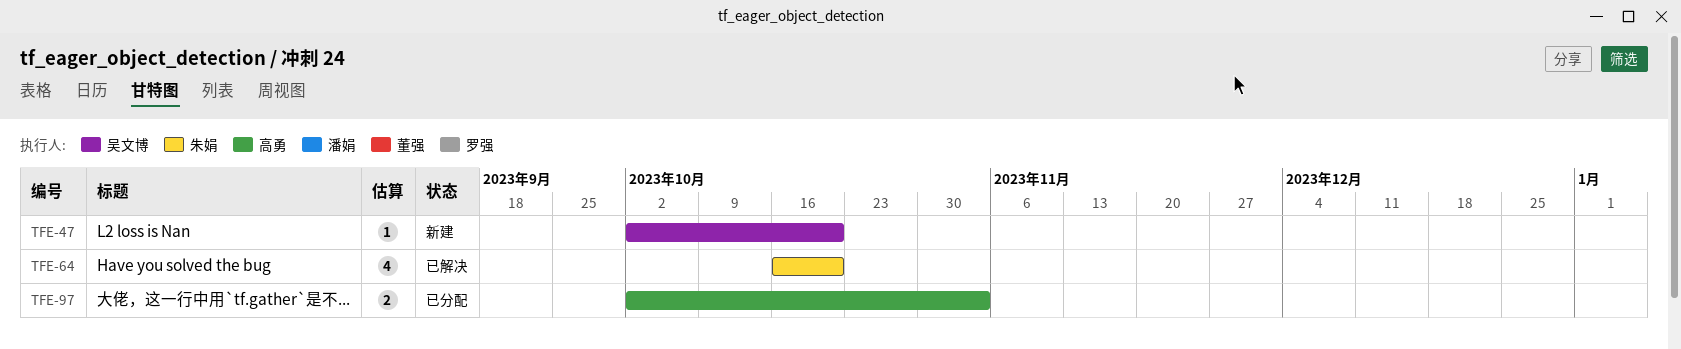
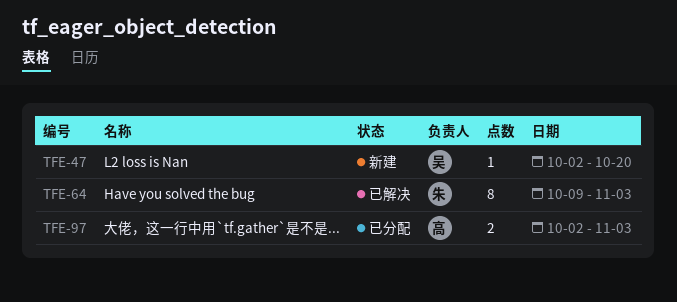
TFE-64, estimate: 4 -> 8
TFE-64, start: Oct 16 -> Oct 9
TFE-64, due: Oct 20 -> Nov 3

